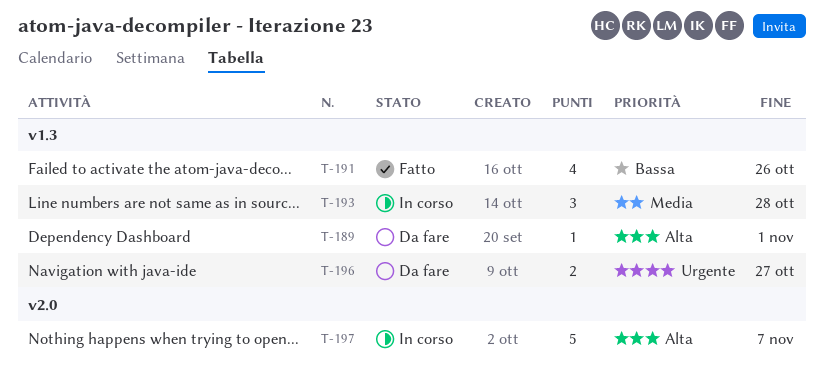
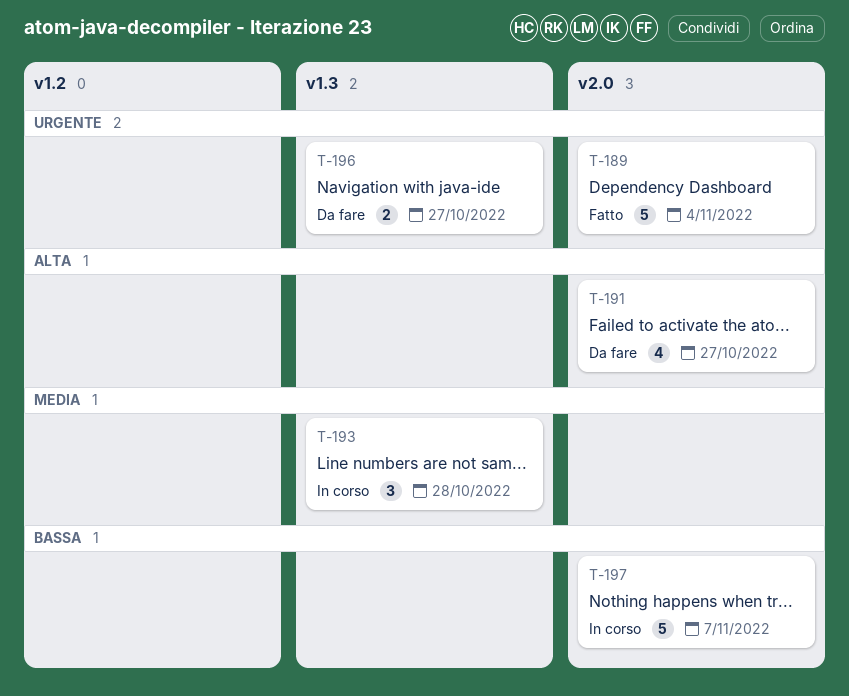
T-189, status: Da fare -> Fatto
T-189, priority: Alta -> Urgente
T-189, label: v1.3 -> v2.0
T-189, estimate: 1 -> 5
T-189, due: Nov 1 -> Nov 4
T-191, status: Fatto -> Da fare
T-191, priority: Bassa -> Alta
T-191, label: v1.3 -> v2.0
T-191, due: Oct 26 -> Oct 27
T-197, priority: Alta -> Bassa

